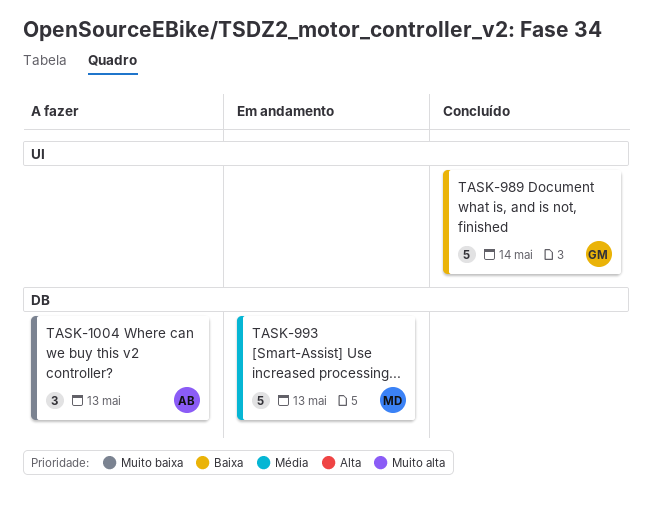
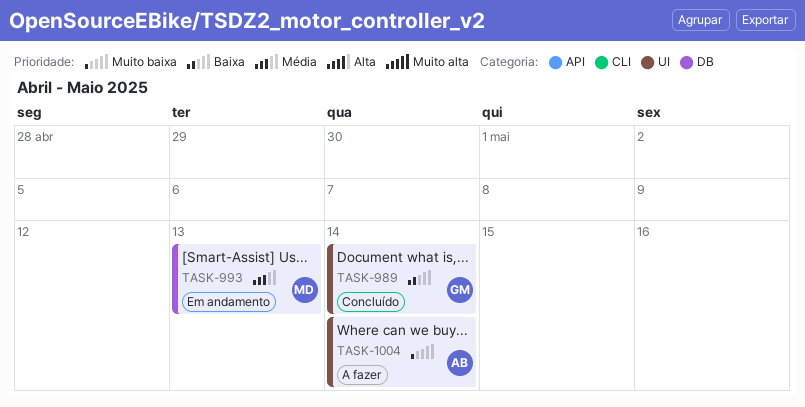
TASK-1004, label: DB -> UI
TASK-1004, due: May 13 -> May 14

